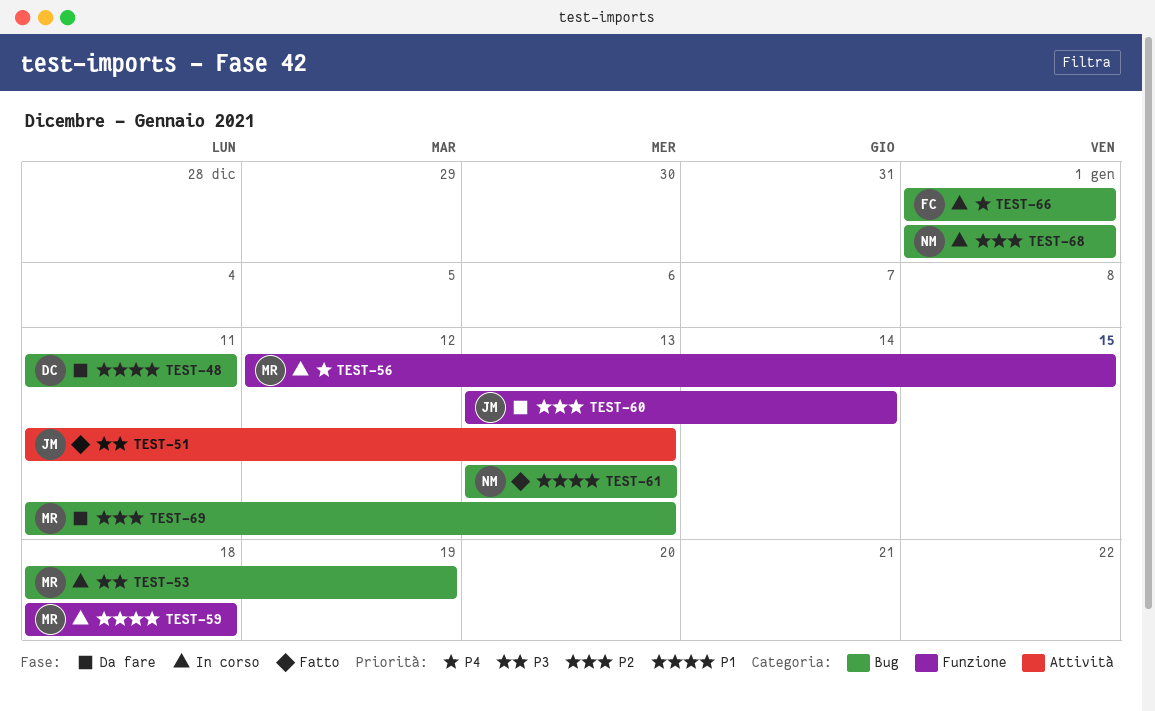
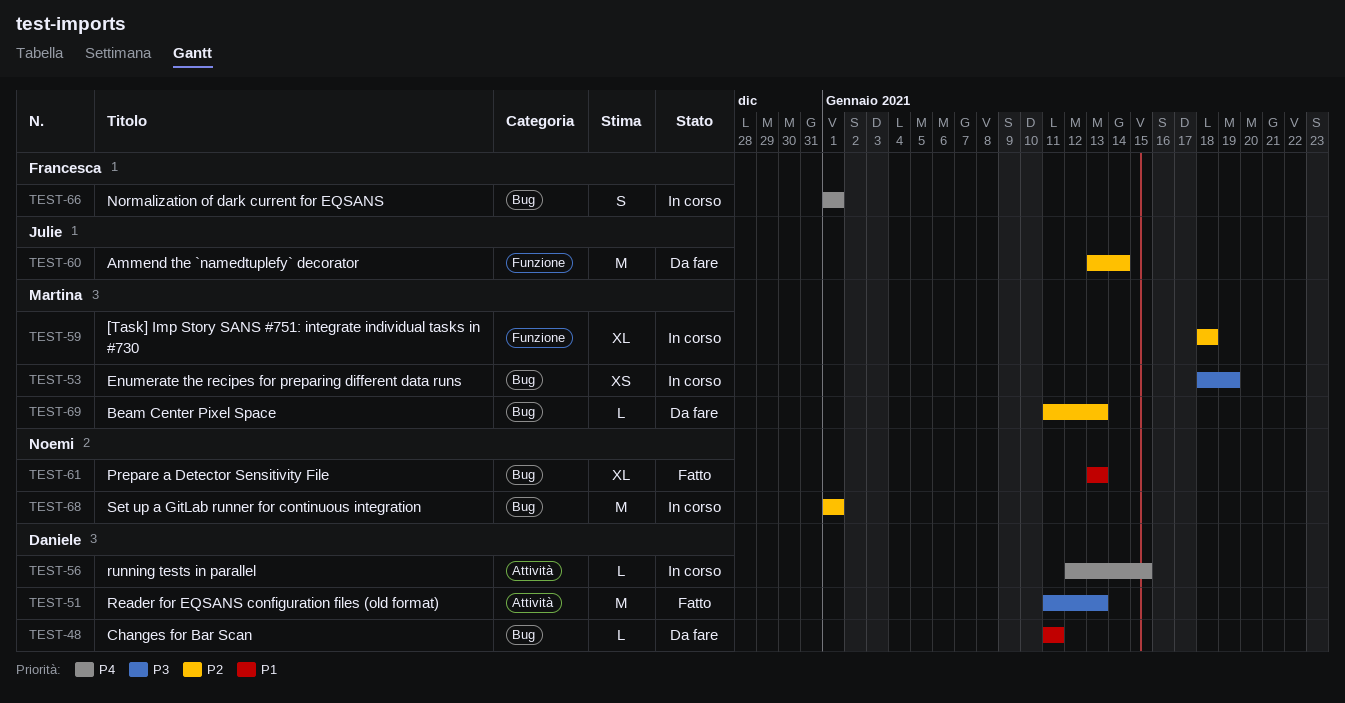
TEST-51, owner: Julie -> Daniele
TEST-56, owner: Martina -> Daniele
TEST-56, label: Funzione -> Attività
TEST-59, priority: P1 -> P2

